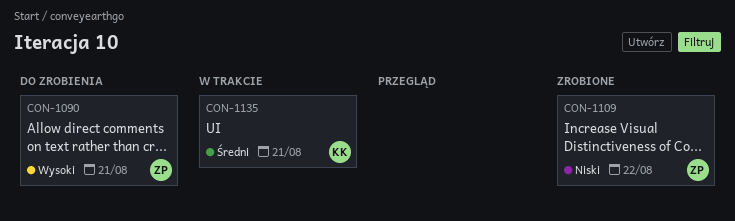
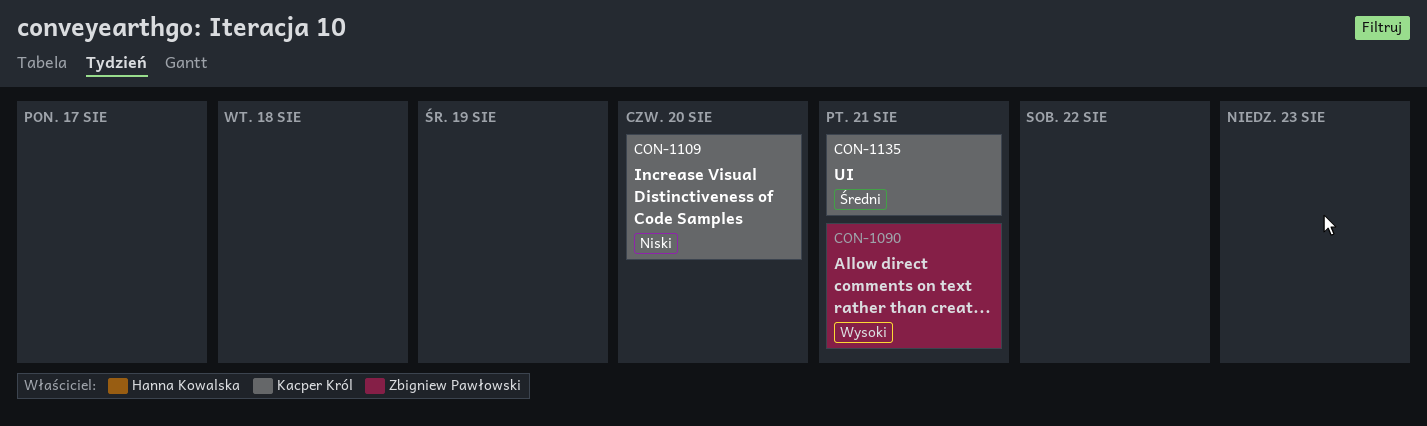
CON-1109, owner: Zbigniew Pawłowski -> Kacper Król
CON-1109, due: Aug 22 -> Aug 20

